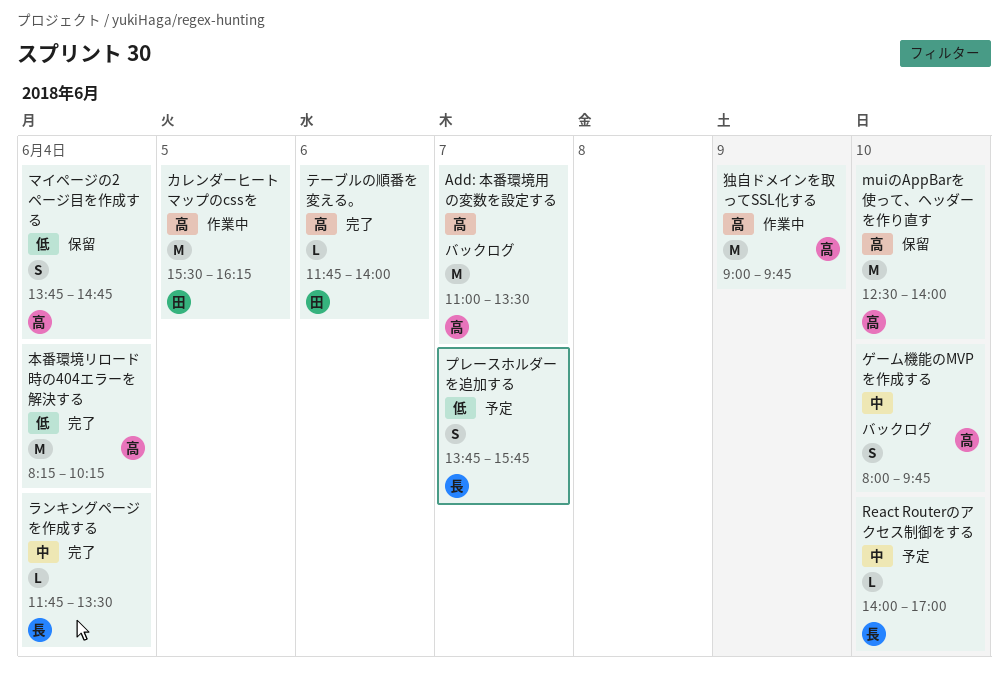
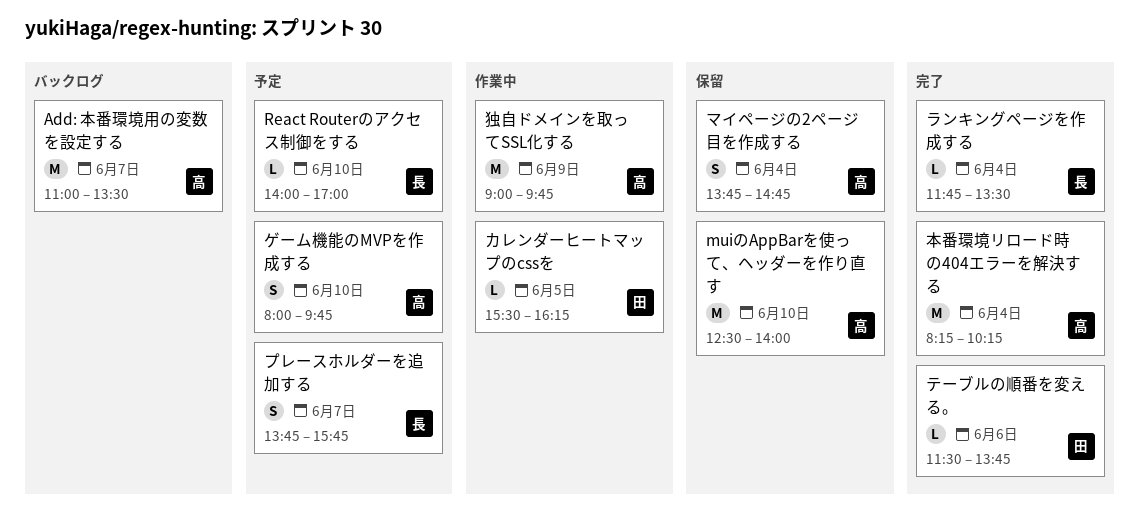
カレンダーヒートマップのcssを, estimate: M -> L
ゲーム機能のMVPを作成する, status: バックログ -> 予定
テーブルの順番を変える。, begins: 11:45 -> 11:30
テーブルの順番を変える。, ends: 14:00 -> 13:45

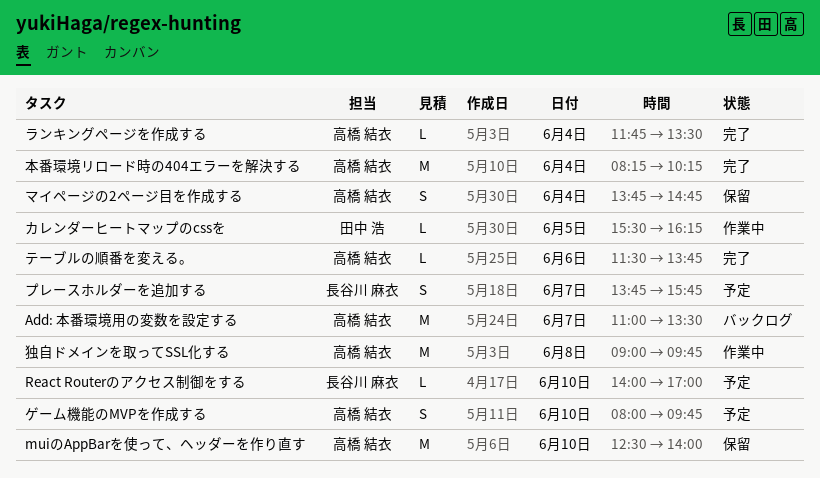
テーブルの順番を変える。, owner: 田中 浩 -> 高橋 結衣
ランキングページを作成する, owner: 長谷川 麻衣 -> 高橋 結衣
独自ドメインを取ってSSL化する, day: Jun 9 -> Jun 8

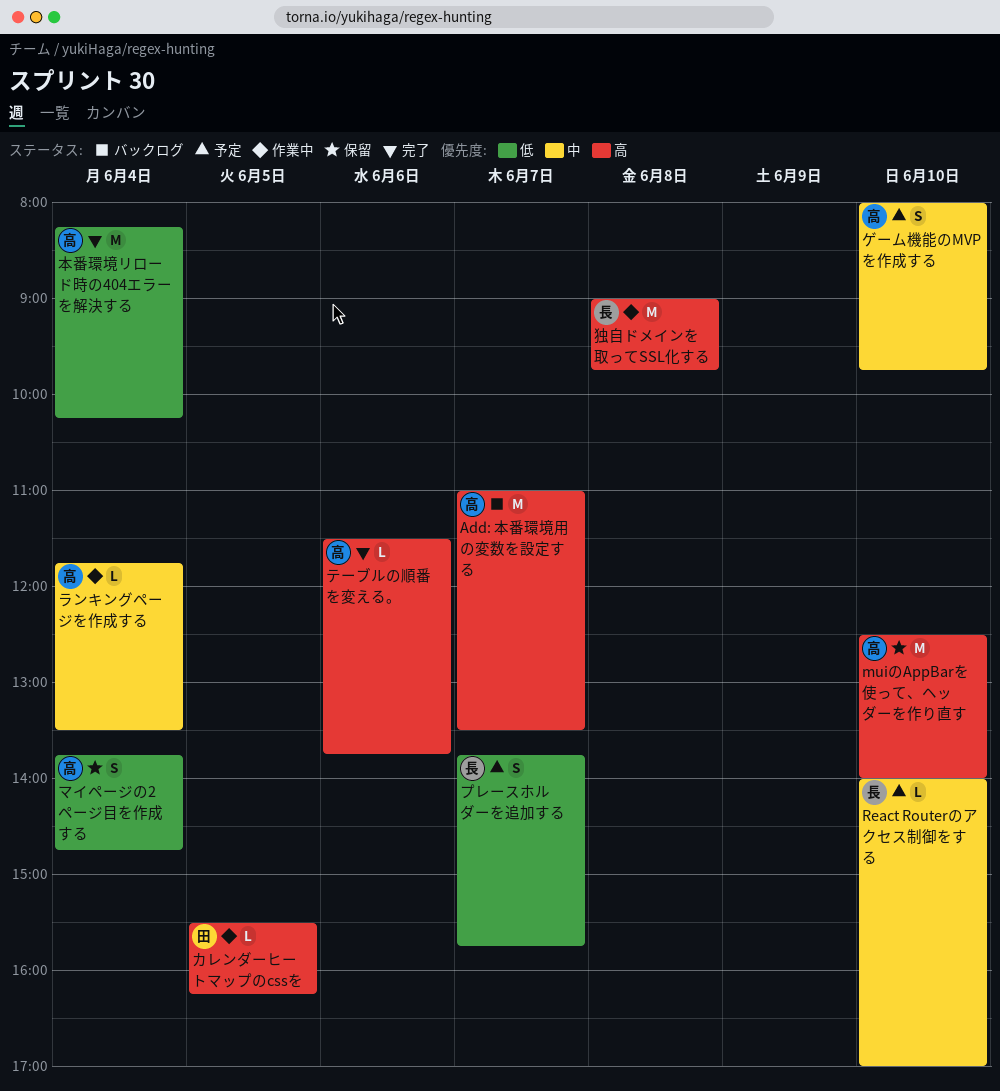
ランキングページを作成する, status: 完了 -> 作業中
独自ドメインを取ってSSL化する, owner: 高橋 結衣 -> 長谷川 麻衣

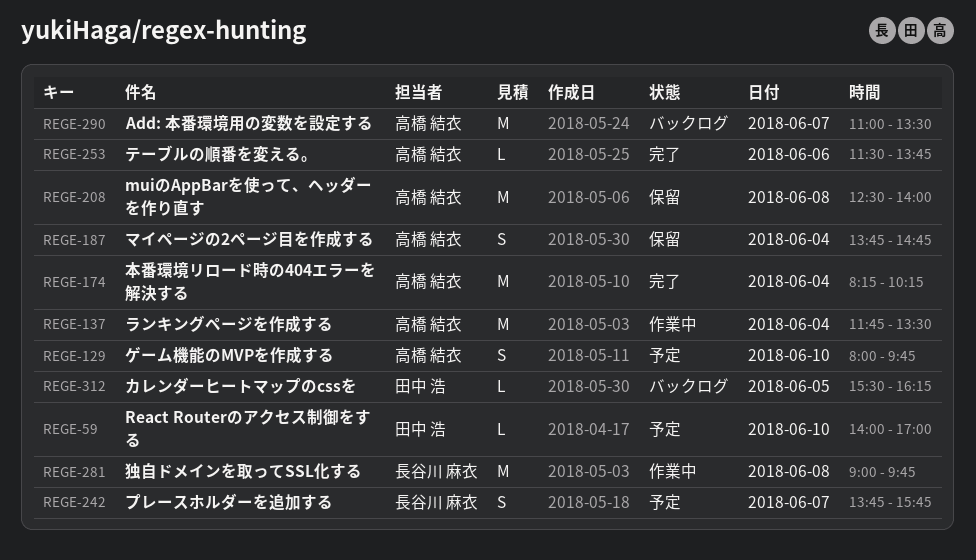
muiのAppBarを使って、ヘッダーを作り直す, day: Jun 10 -> Jun 8
React Routerのアクセス制御をする, owner: 長谷川 麻衣 -> 田中 浩
カレンダーヒートマップのcssを, status: 作業中 -> バックログ
ランキングページを作成する, estimate: L -> M

